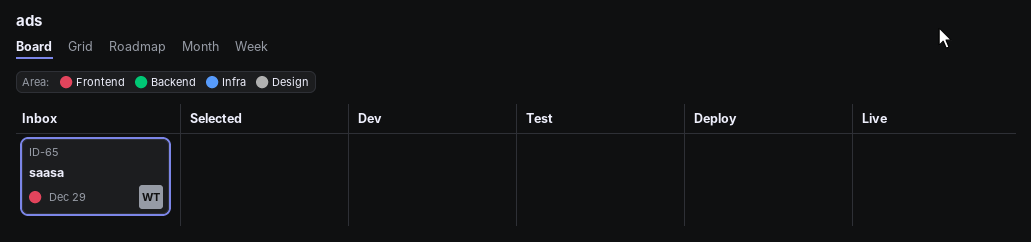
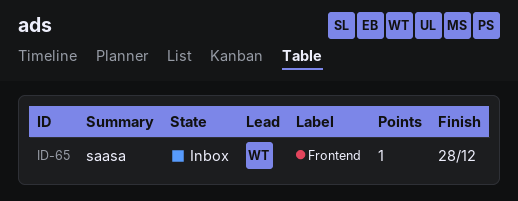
ID-65, due: Dec 29 -> Dec 28

